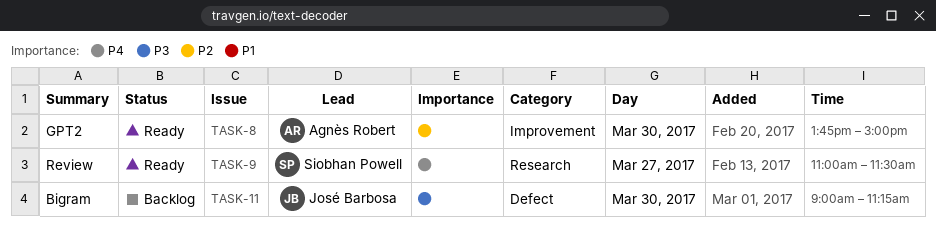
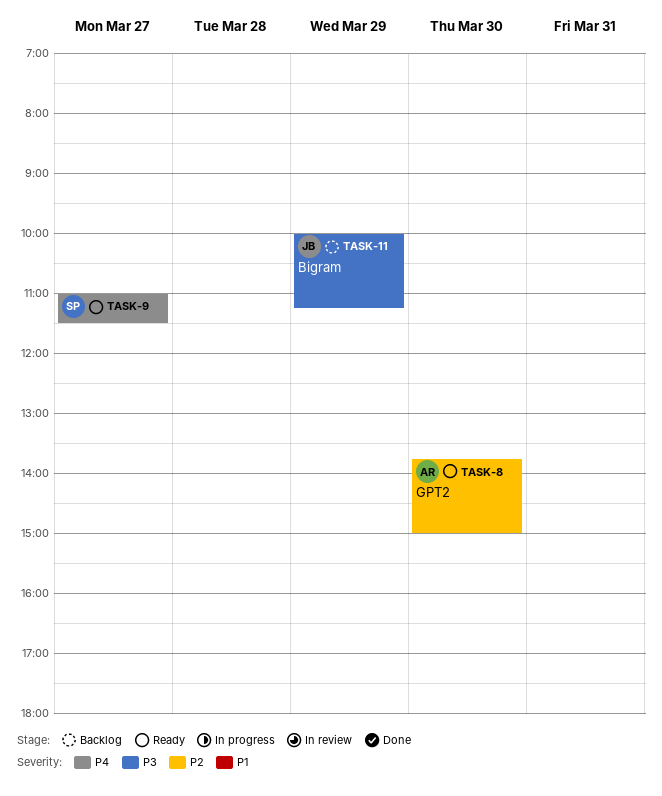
TASK-11, day: Mar 30 -> Mar 29
TASK-11, begins: 09:00 -> 10:00

